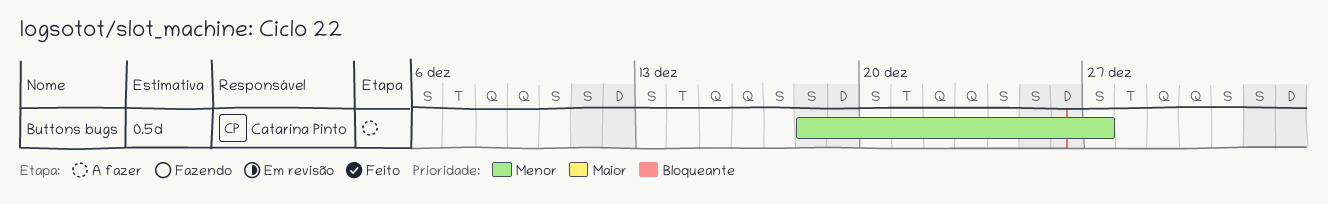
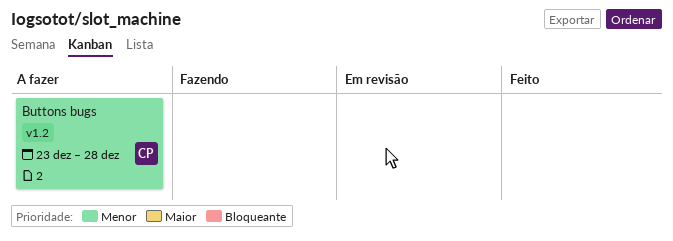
Buttons bugs, start: Dec 18 -> Dec 23
Buttons bugs, due: Dec 27 -> Dec 28

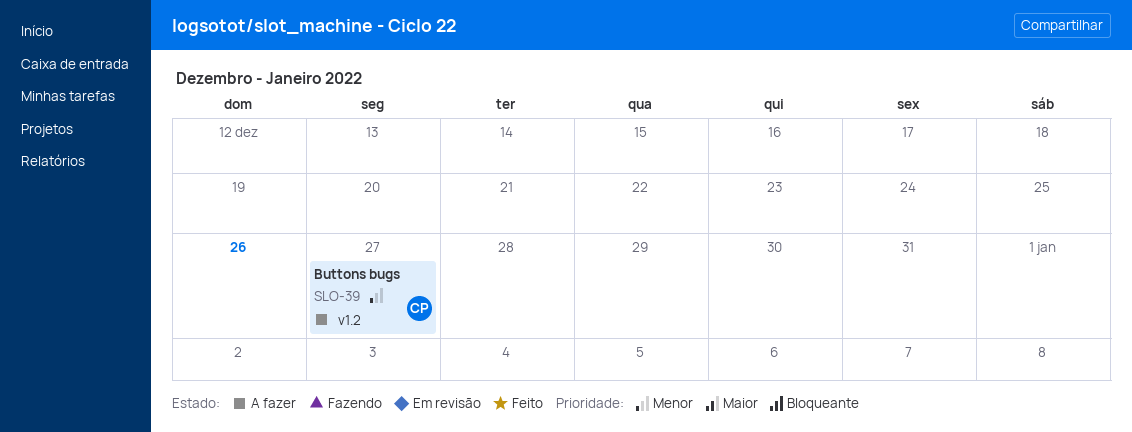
Buttons bugs, due: Dec 28 -> Dec 27

